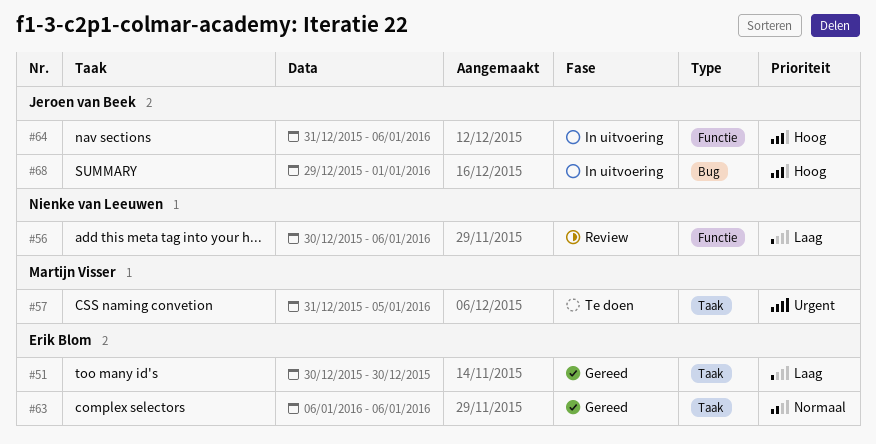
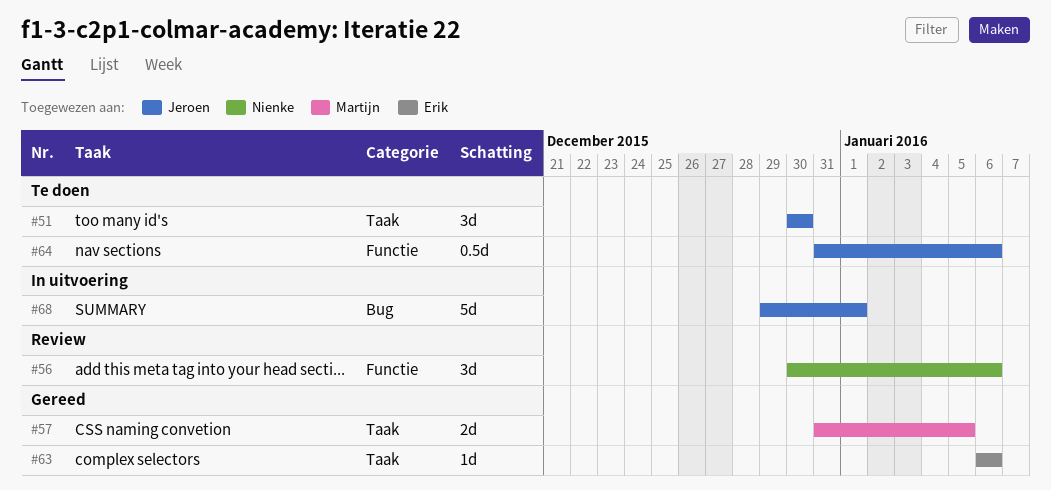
#51, status: Gereed -> Te doen
#51, owner: Erik Blom -> Jeroen van Beek
#57, status: Te doen -> Gereed
#64, status: In uitvoering -> Te doen

